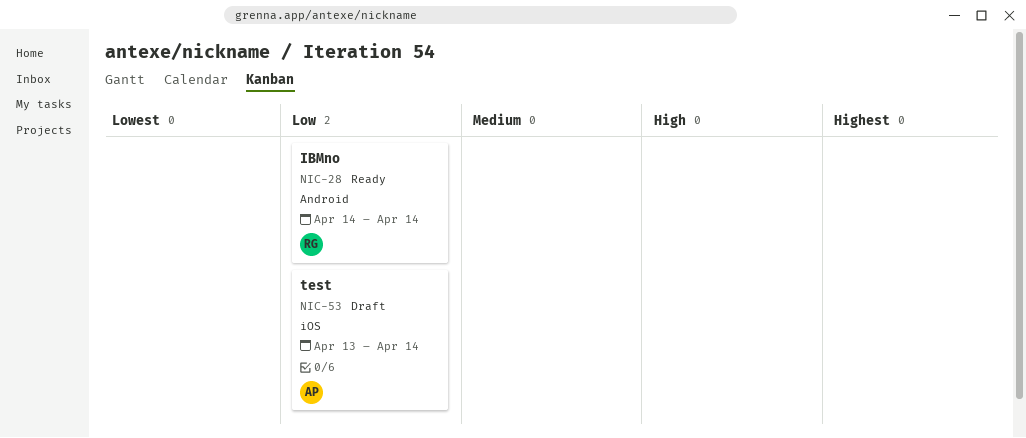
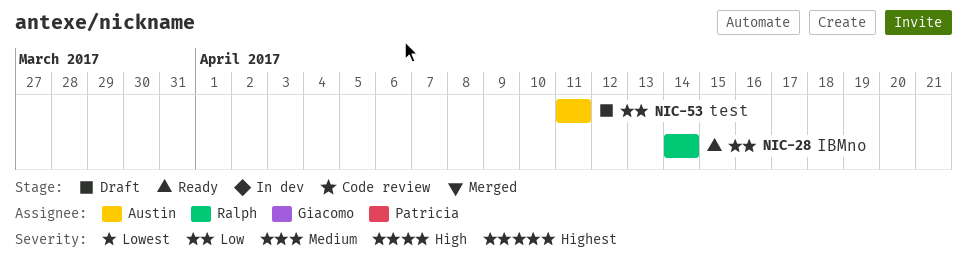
NIC-53, start: Apr 13 -> Apr 11
NIC-53, due: Apr 14 -> Apr 11

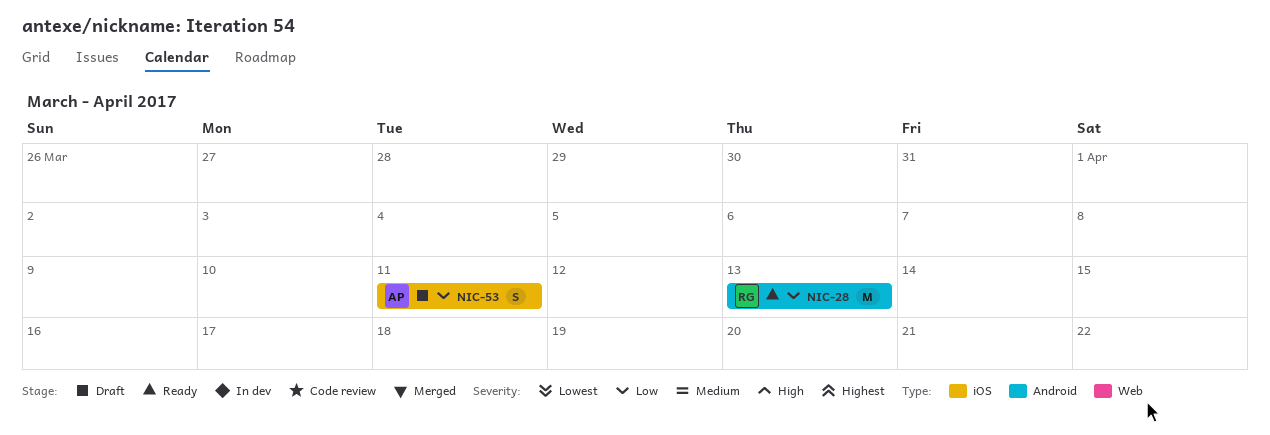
NIC-28, start: Apr 14 -> Apr 13
NIC-28, due: Apr 14 -> Apr 13

